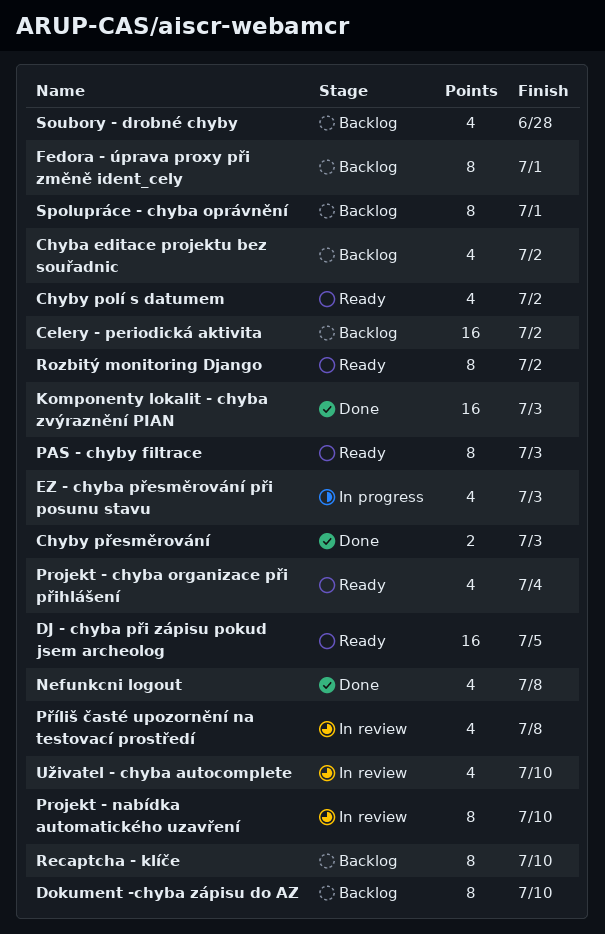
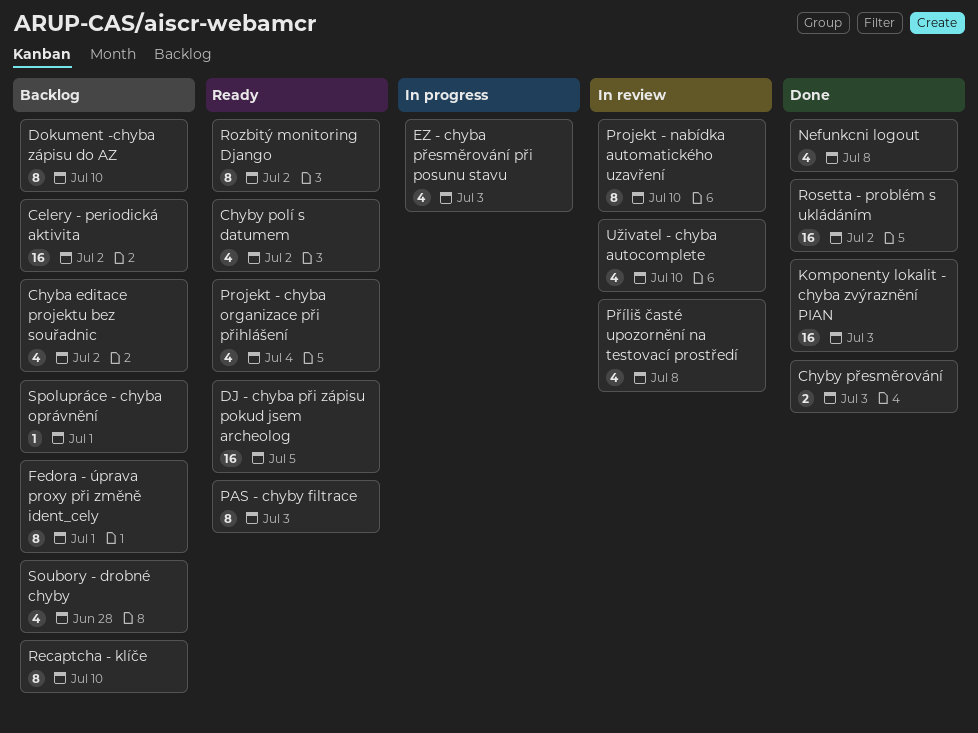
Rosetta - problém s ukládáním: none -> present
Spolupráce - chyba oprávnění, estimate: 8 -> 1

